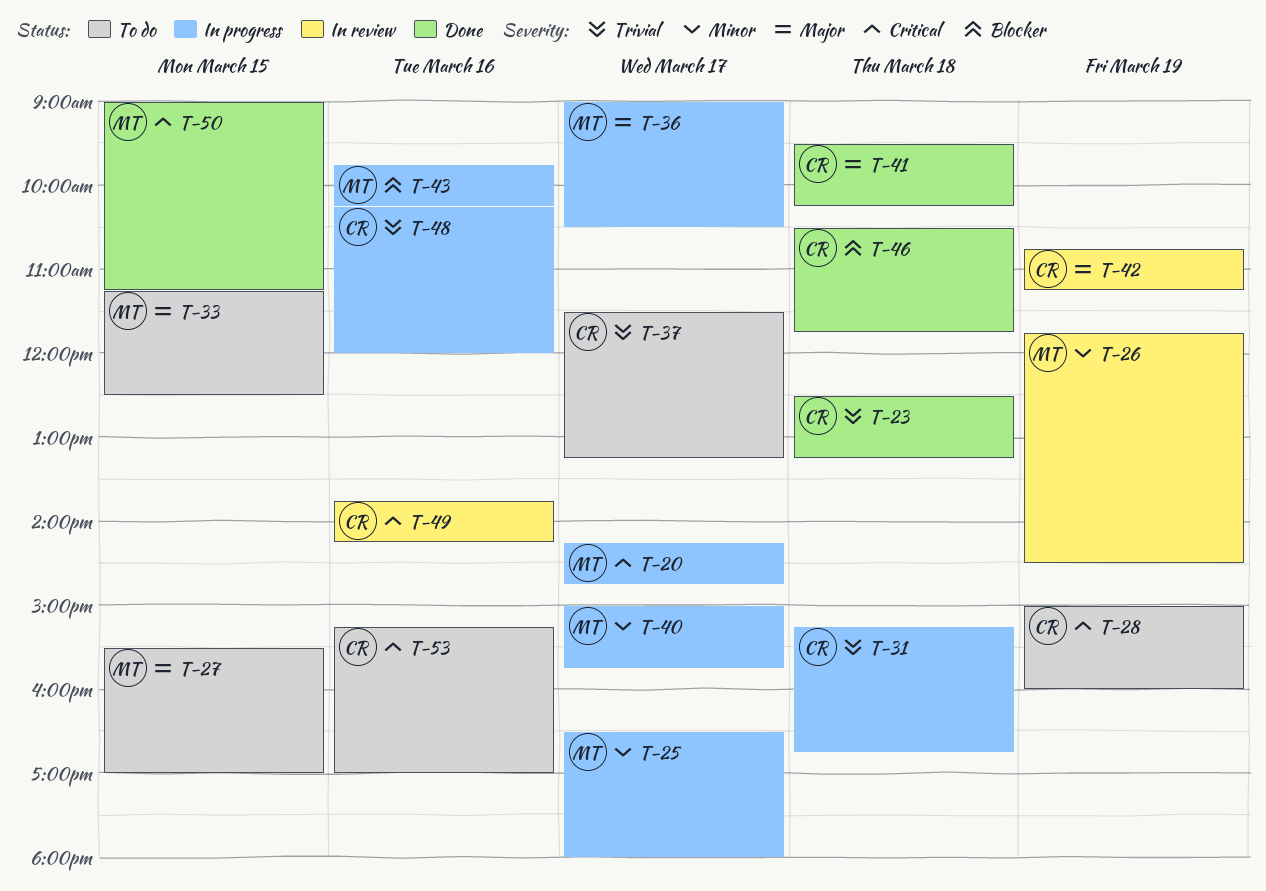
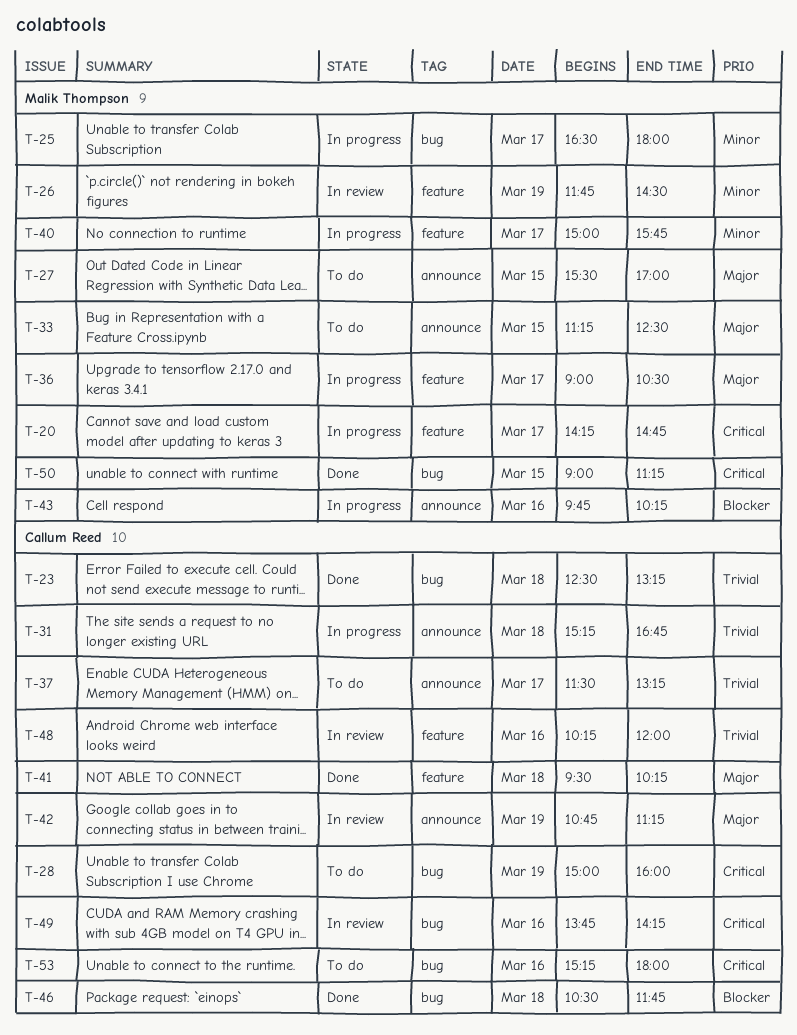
T-48, status: In progress -> In review
T-53, ends: 17:00 -> 18:00

